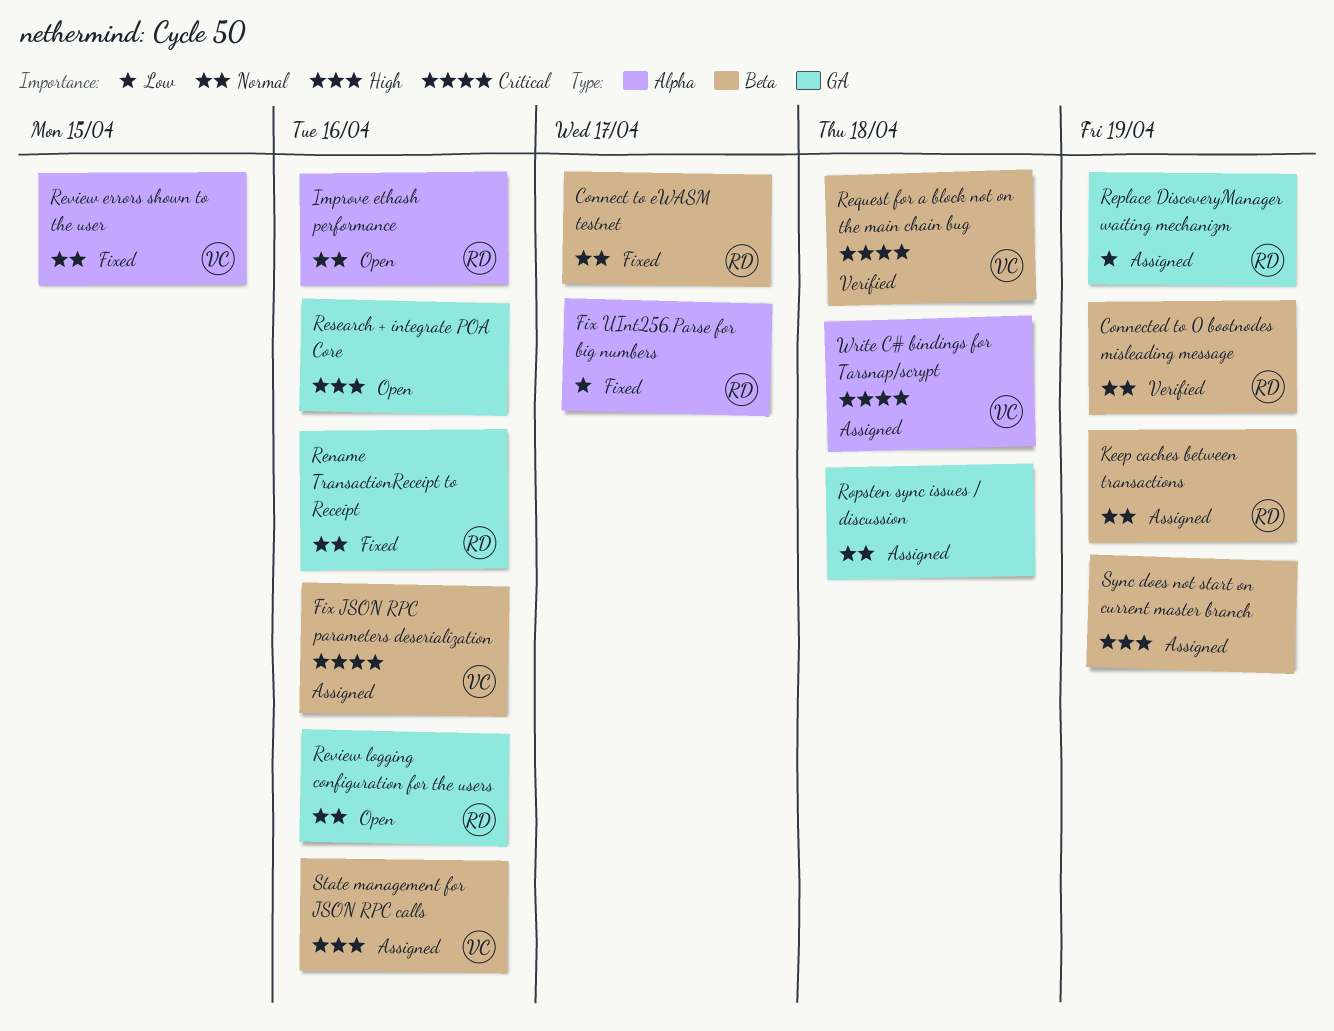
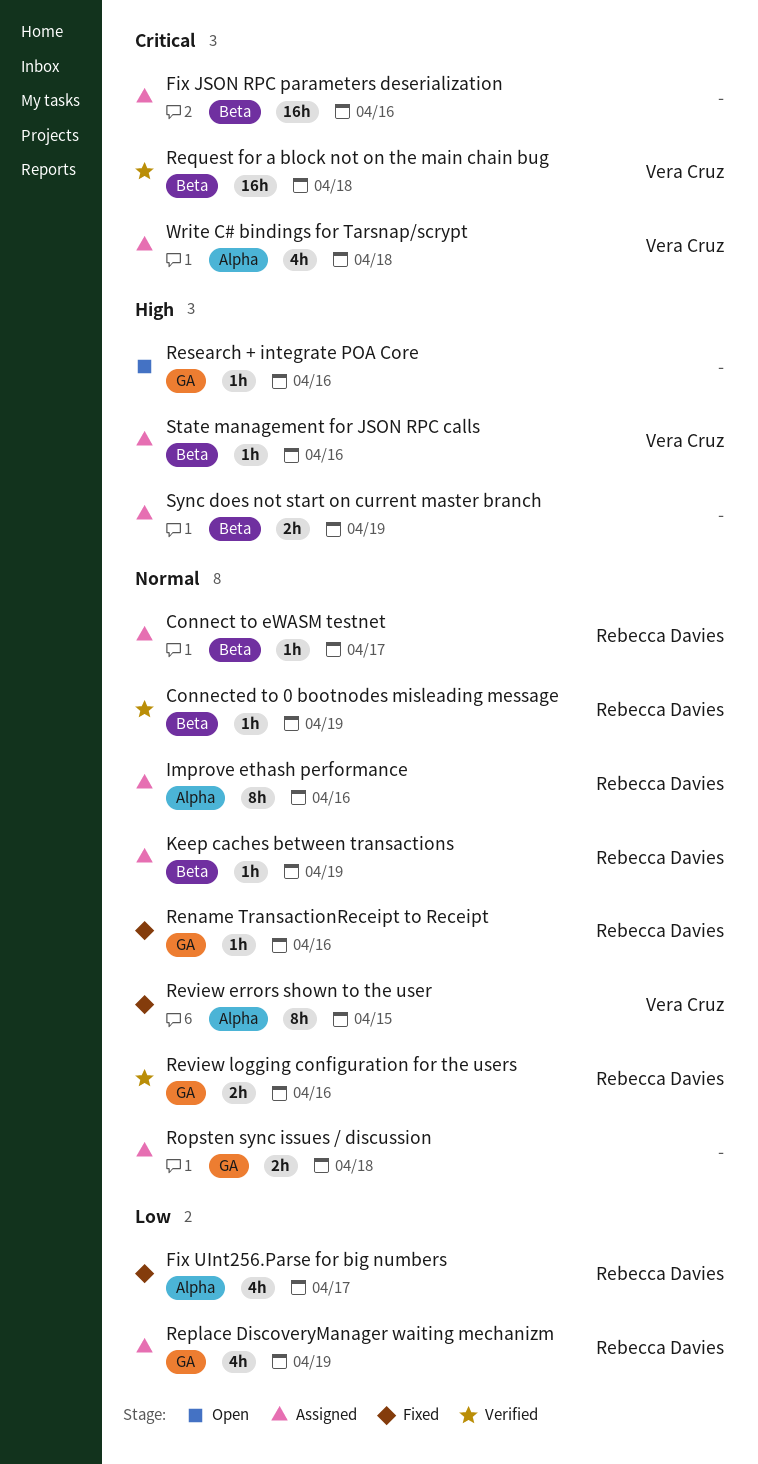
Connect to eWASM testnet, status: Fixed -> Assigned
Fix JSON RPC parameters deserialization, owner: Vera Cruz -> none
Improve ethash performance, status: Open -> Assigned
Review logging configuration for the users, status: Open -> Verified

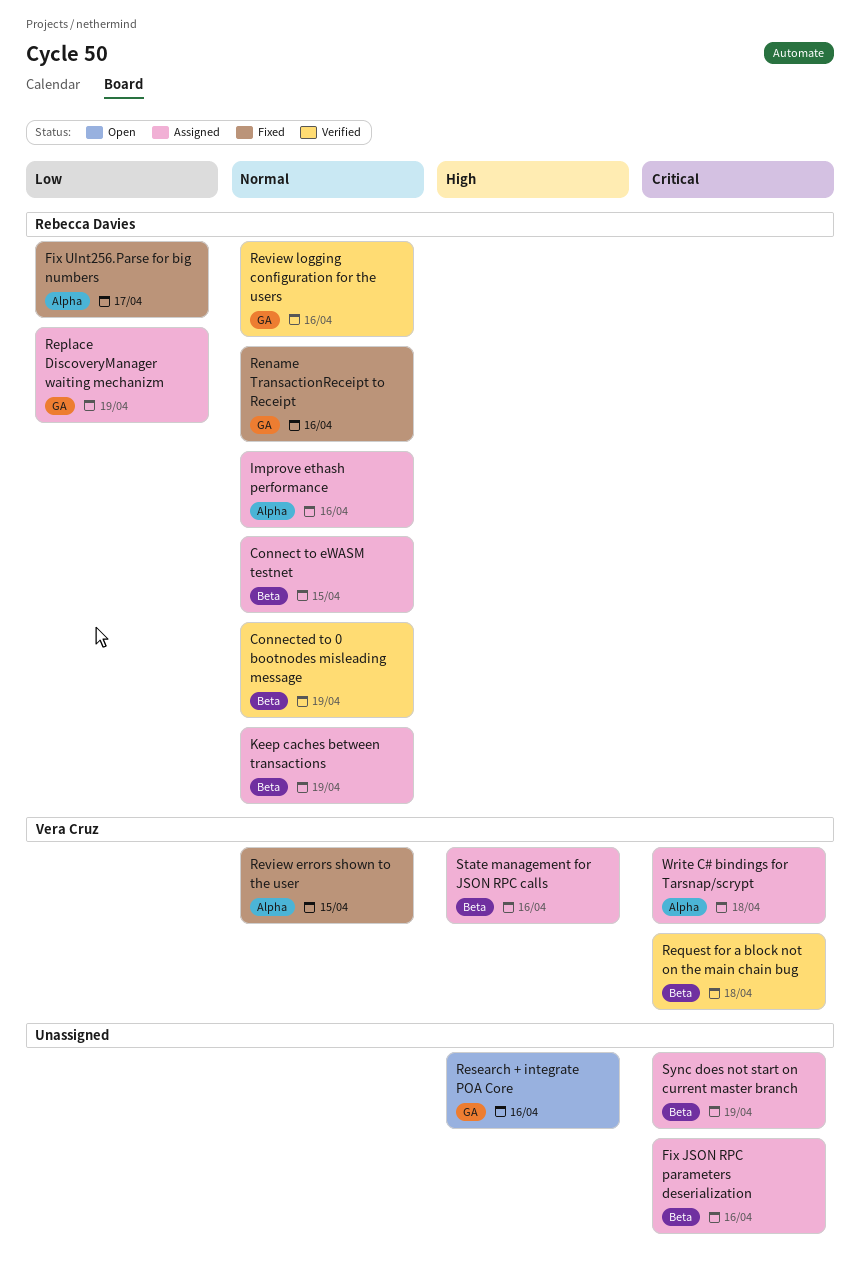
Connect to eWASM testnet, due: Apr 17 -> Apr 15
Ropsten sync issues / discussion: present -> none
Sync does not start on current master branch, priority: High -> Critical

